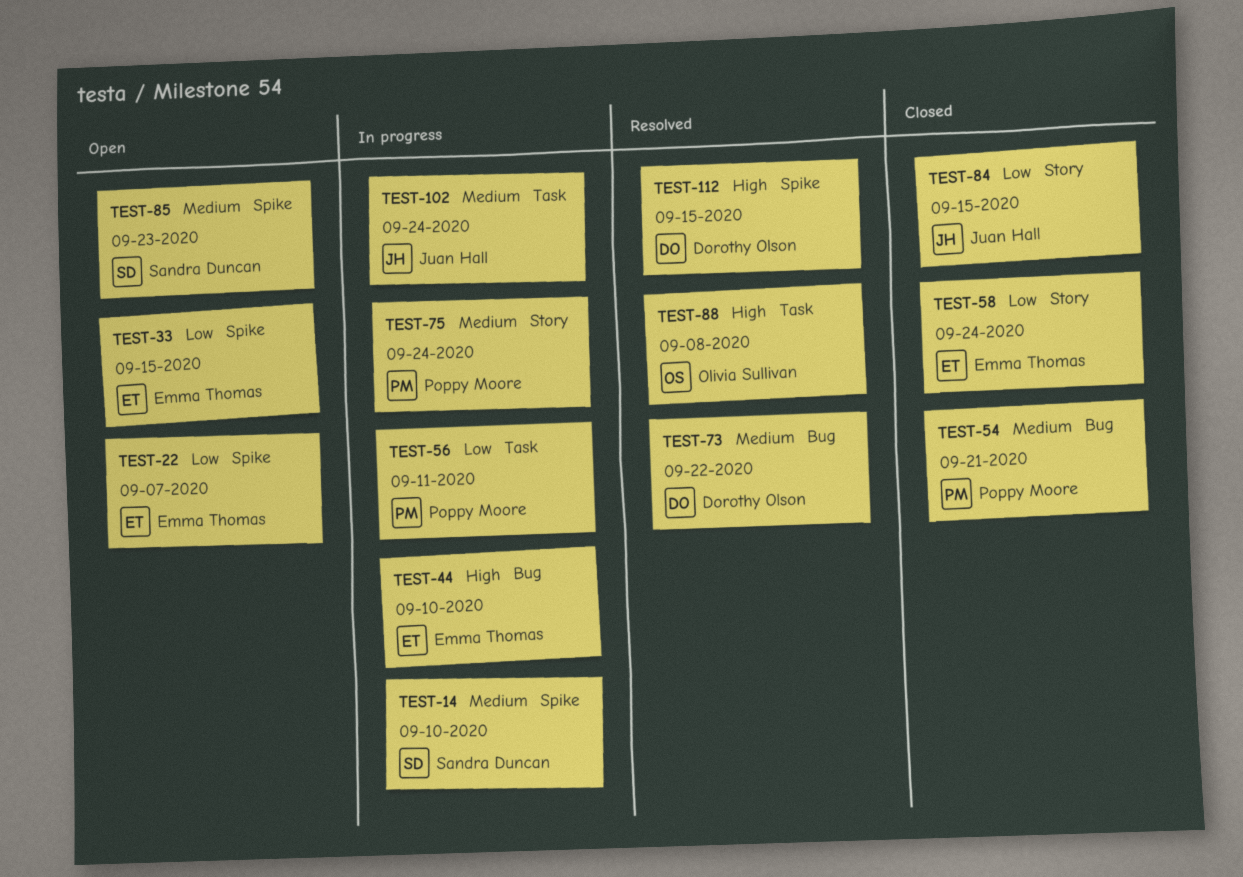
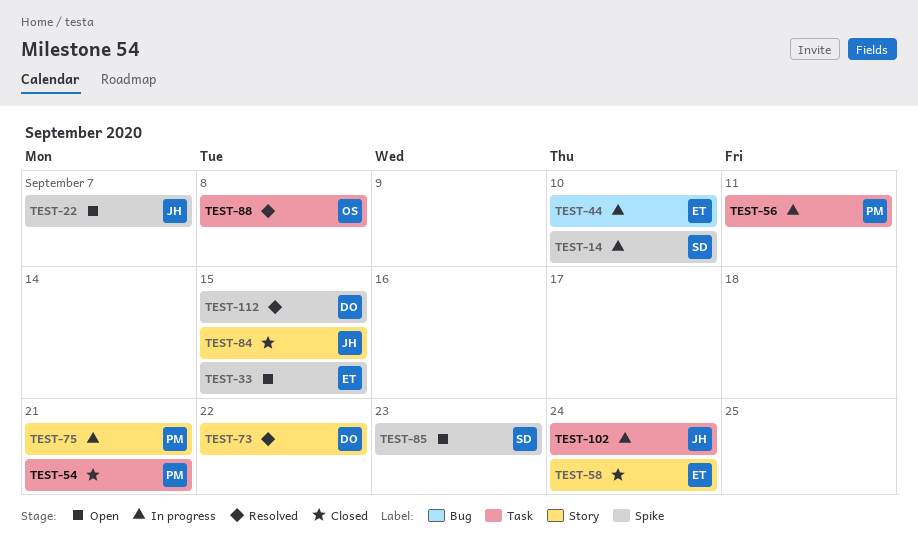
TEST-22, owner: Emma Thomas -> Juan Hall
TEST-54, label: Bug -> Task
TEST-73, label: Bug -> Story
TEST-75, due: Sep 24 -> Sep 21

